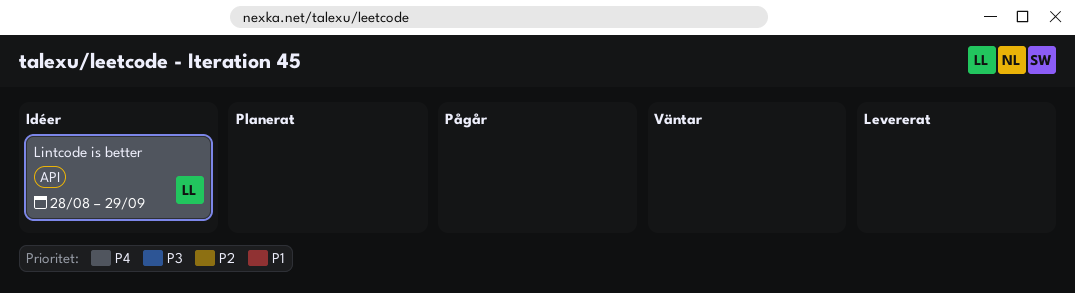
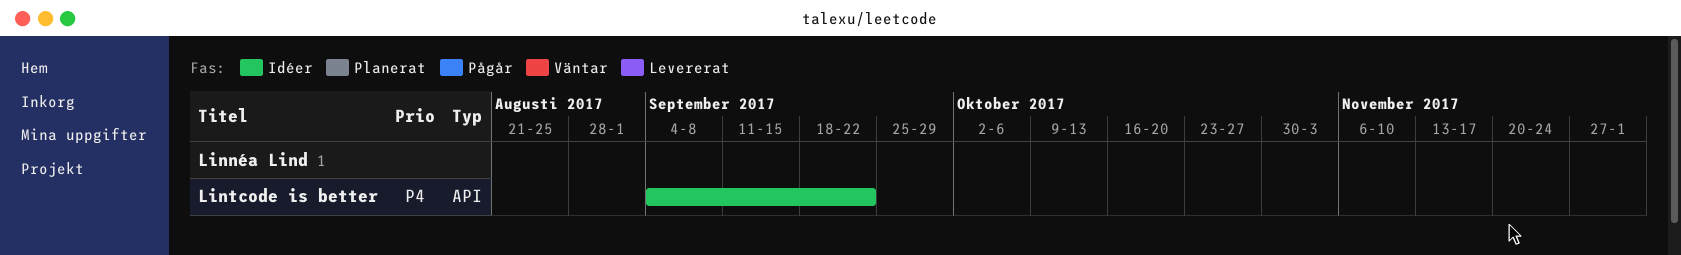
Lintcode is better, start: Aug 28 -> Sep 4
Lintcode is better, due: Sep 29 -> Sep 22

